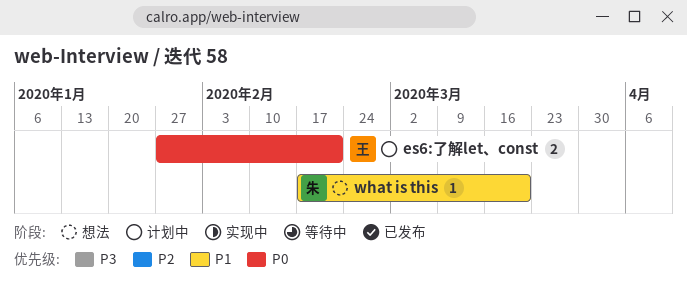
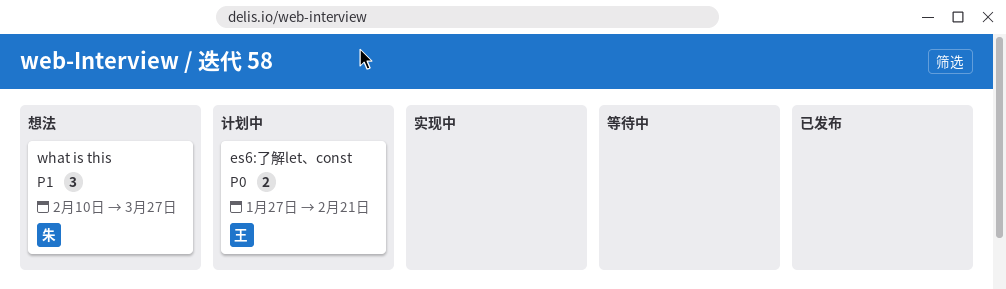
what is this, estimate: 1 -> 3
what is this, start: Feb 17 -> Feb 10
what is this, due: Mar 20 -> Mar 27

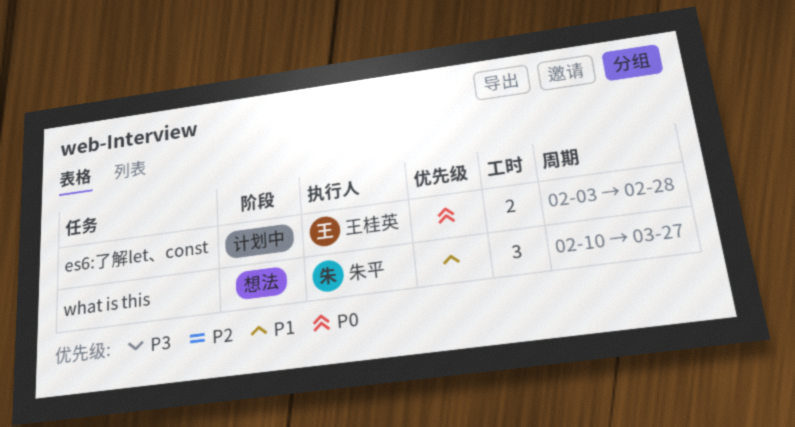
es6:了解let、const, start: Jan 27 -> Feb 3
es6:了解let、const, due: Feb 21 -> Feb 28

